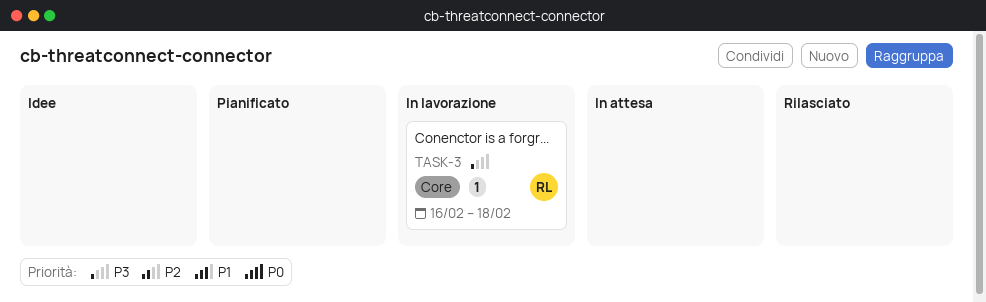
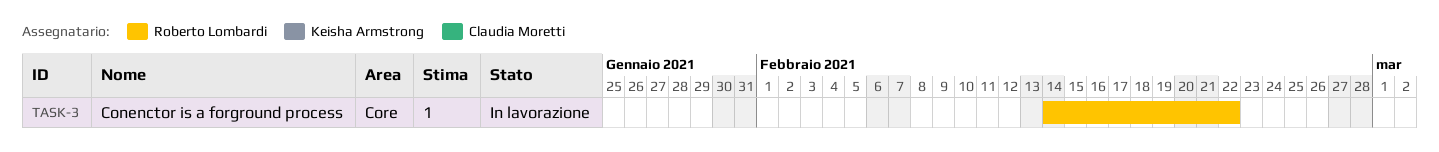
TASK-3, start: Feb 16 -> Feb 14
TASK-3, due: Feb 18 -> Feb 22

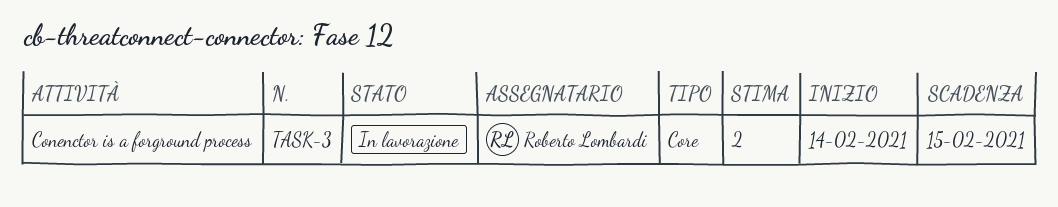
TASK-3, estimate: 1 -> 2
TASK-3, due: Feb 22 -> Feb 15

